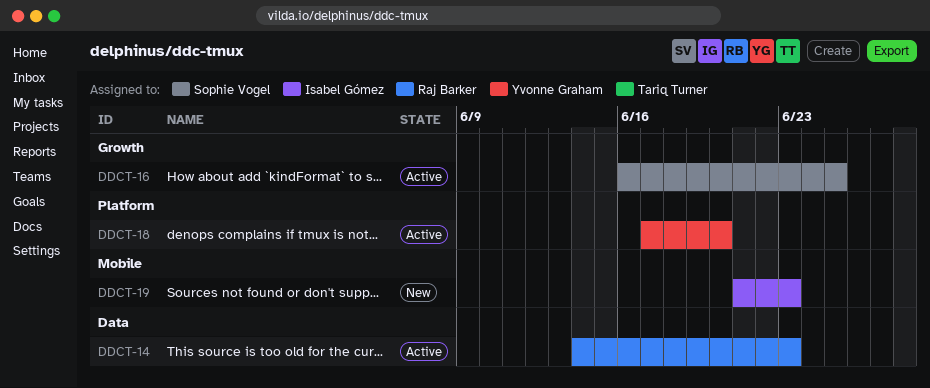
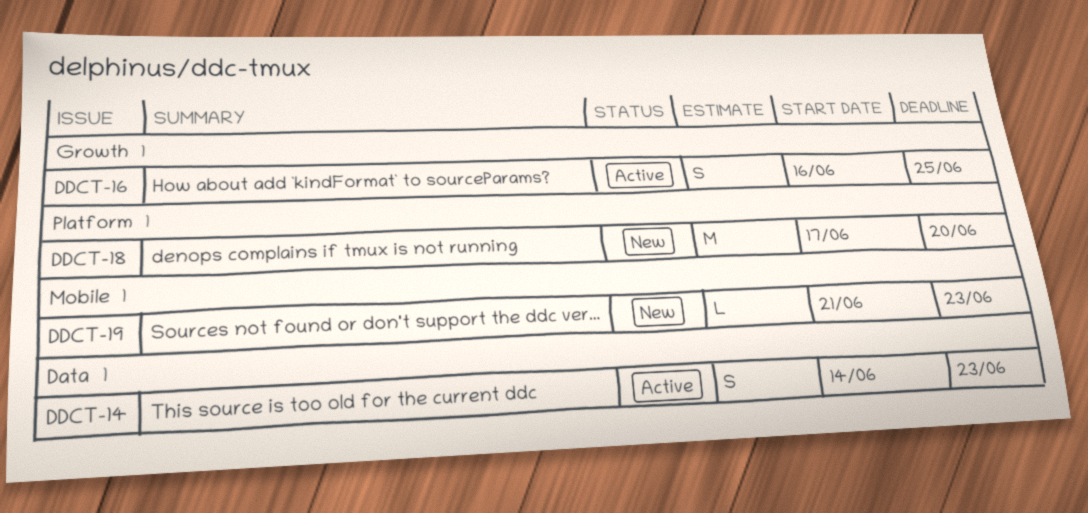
DDCT-18, status: Active -> New

